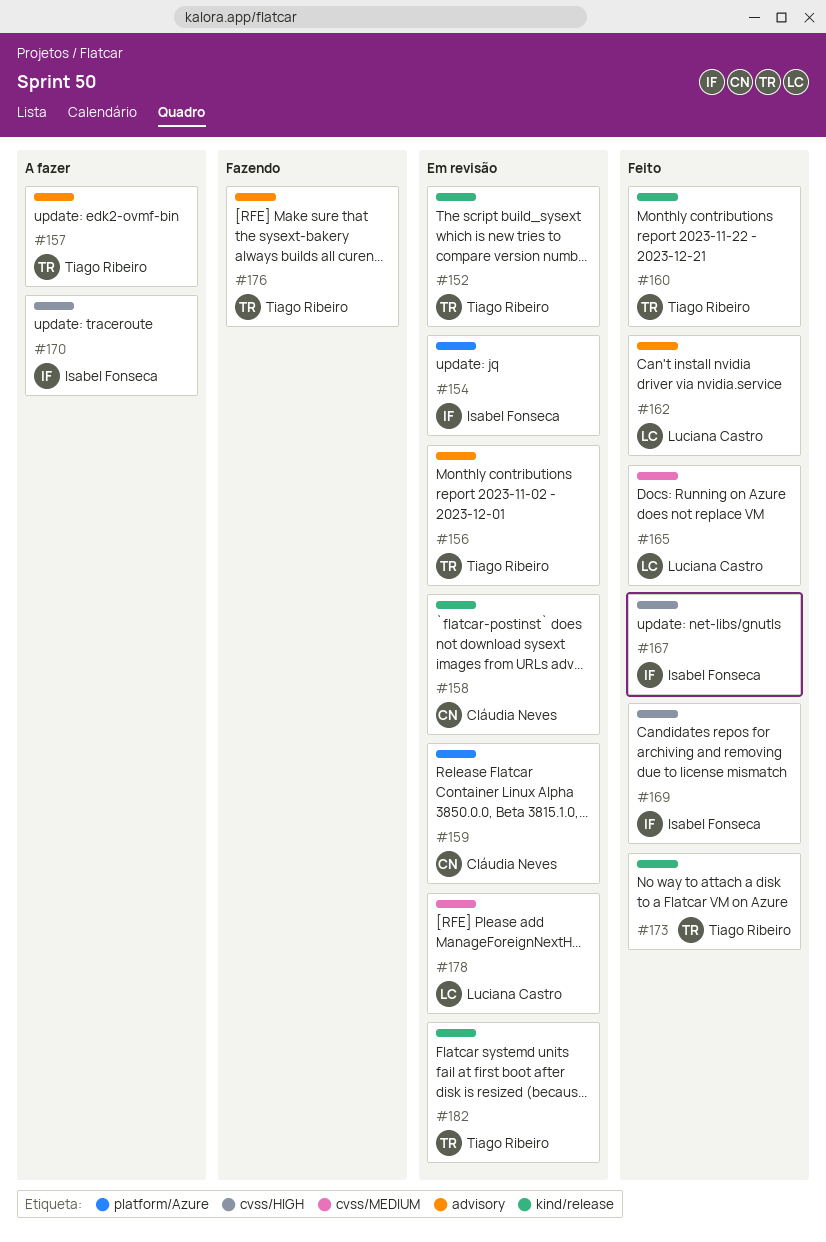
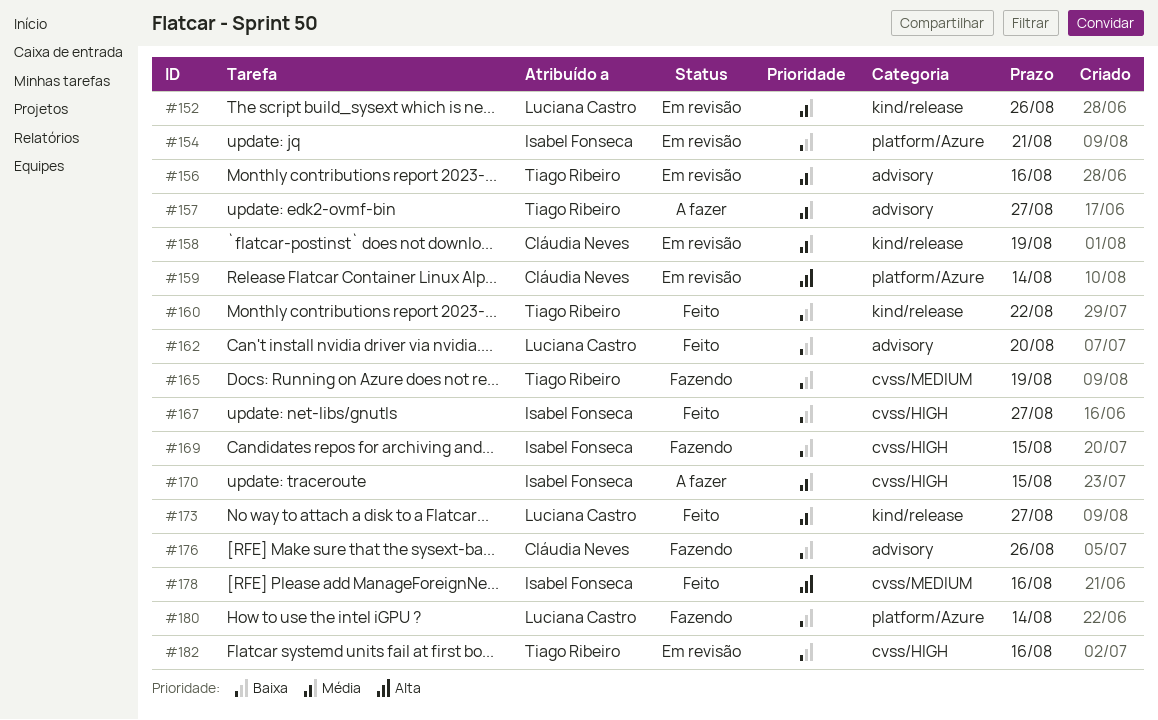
#152, owner: Tiago Ribeiro -> Luciana Castro
#165, status: Feito -> Fazendo
#165, owner: Luciana Castro -> Tiago Ribeiro
#169, status: Feito -> Fazendo
#173, owner: Tiago Ribeiro -> Luciana Castro
#176, owner: Tiago Ribeiro -> Cláudia Neves
#178, status: Em revisão -> Feito
#178, owner: Luciana Castro -> Isabel Fonseca
#180: none -> present
#182, label: kind/release -> cvss/HIGH

